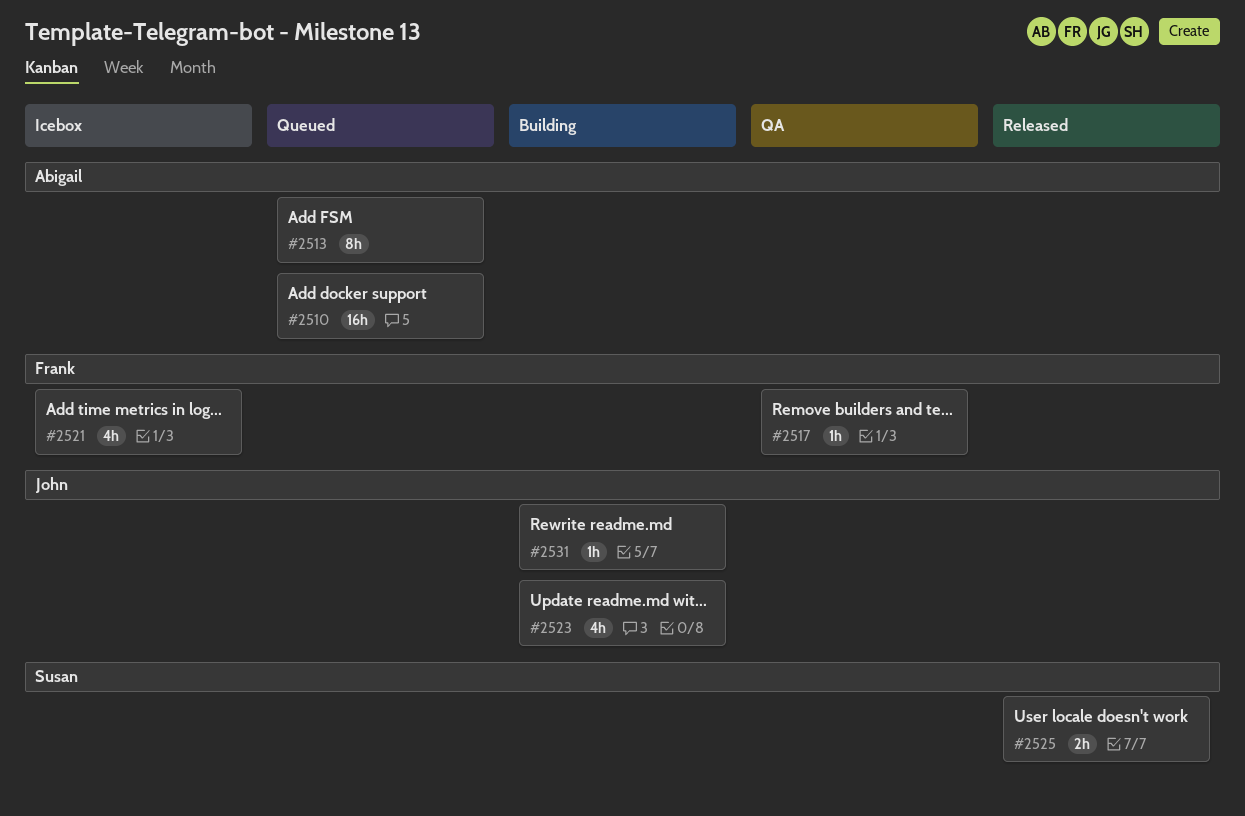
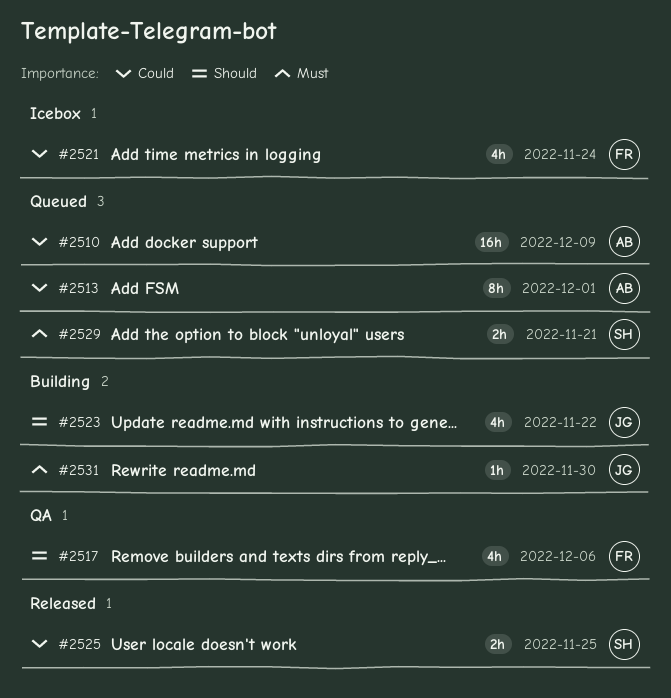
#2517, estimate: 1h -> 4h
#2529: none -> present

